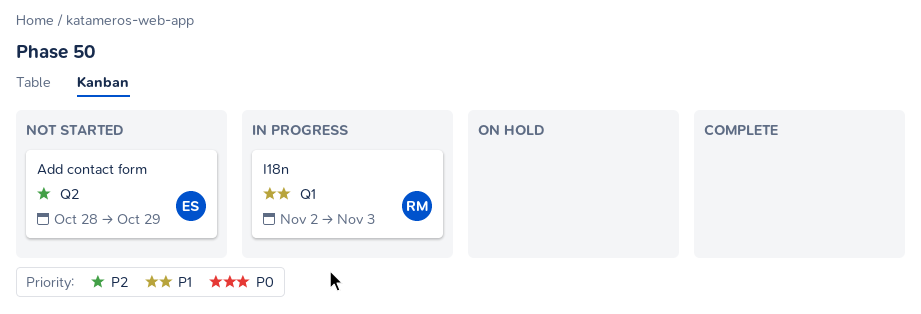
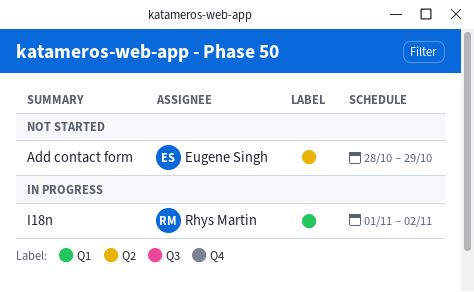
I18n, start: Nov 2 -> Nov 1
I18n, due: Nov 3 -> Nov 2

